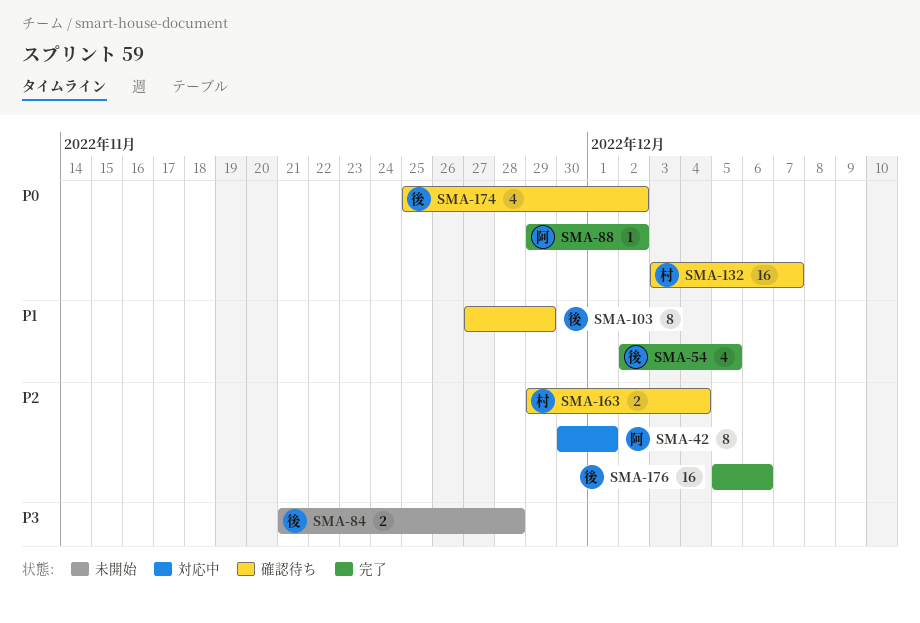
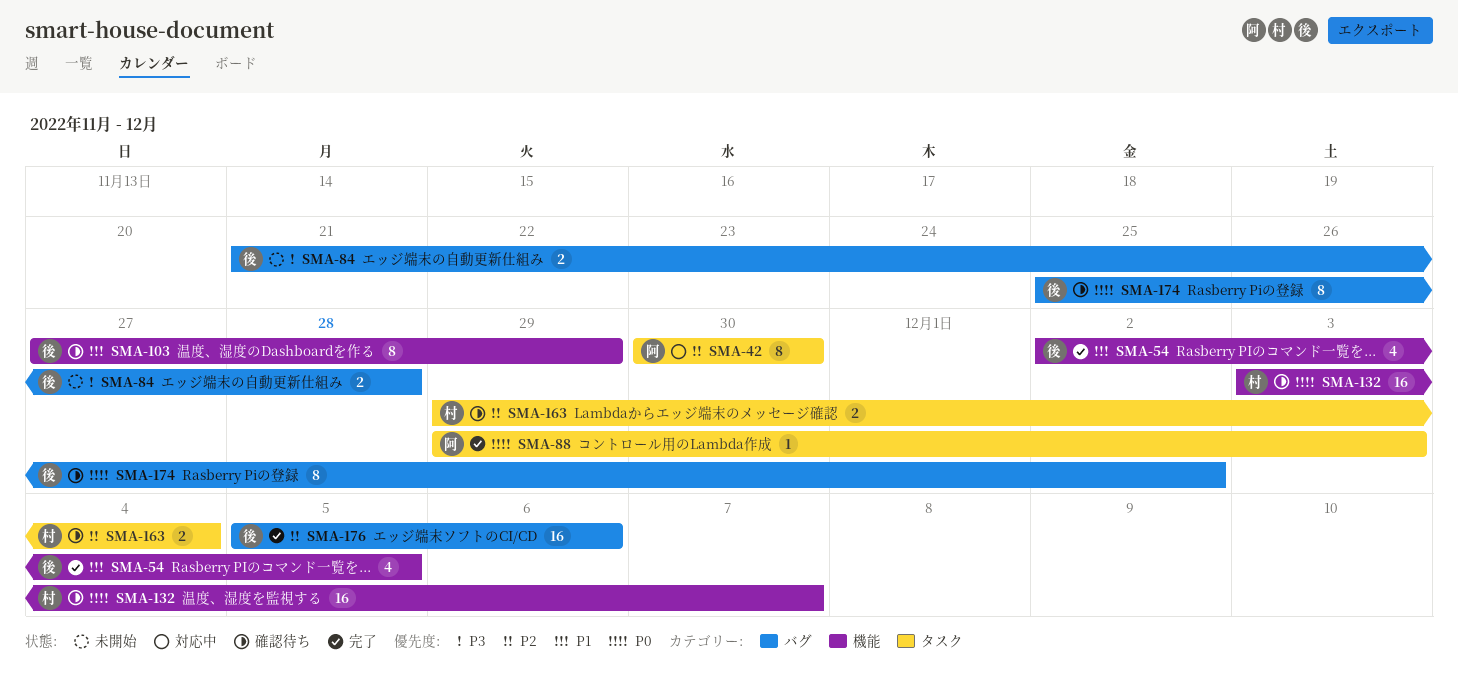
SMA-42, due: Dec 1 -> Nov 30
SMA-88, due: Dec 2 -> Dec 3
SMA-174, estimate: 4 -> 8

